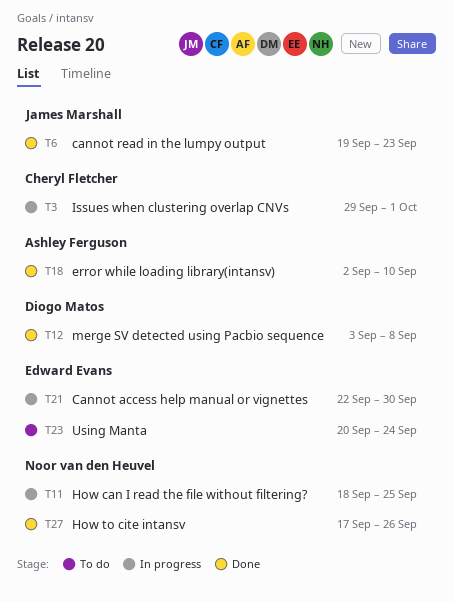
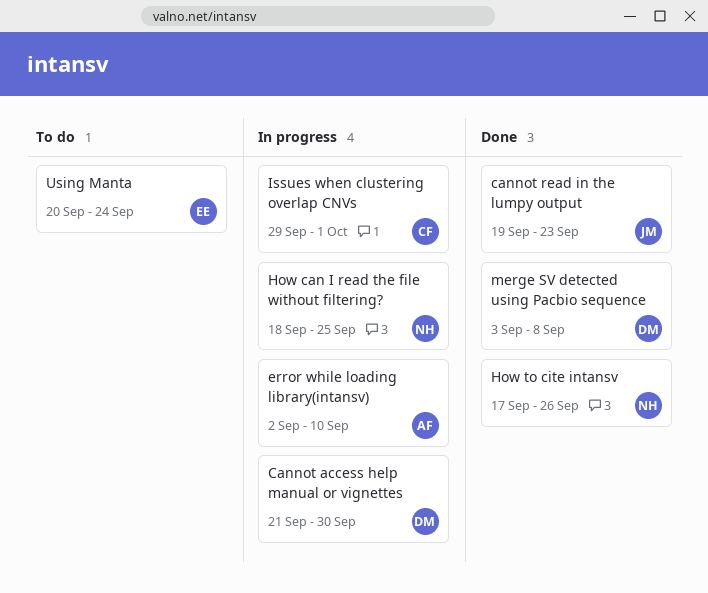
Cannot access help manual or vignettes, owner: Edward Evans -> Diogo Matos
Cannot access help manual or vignettes, start: Sep 22 -> Sep 21
error while loading library(intansv), status: Done -> In progress

